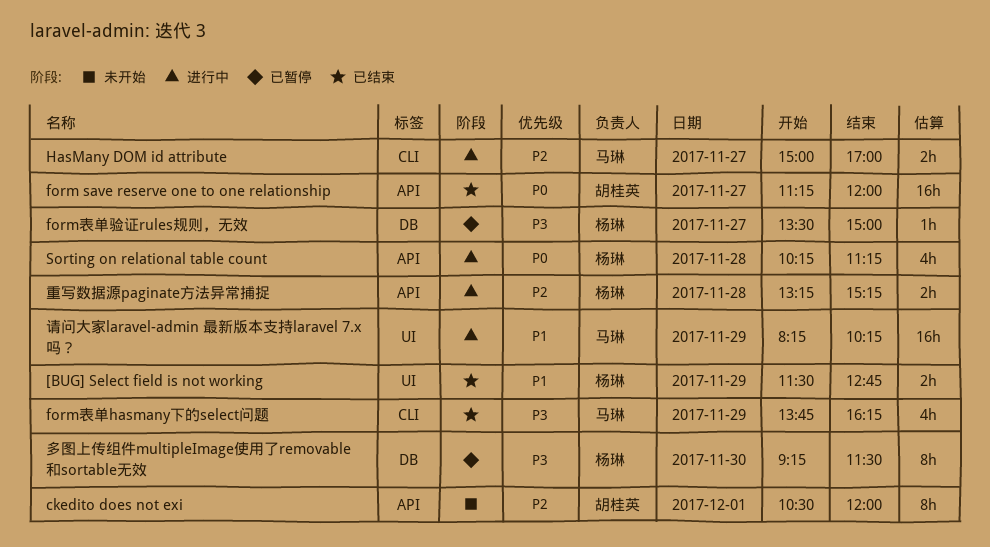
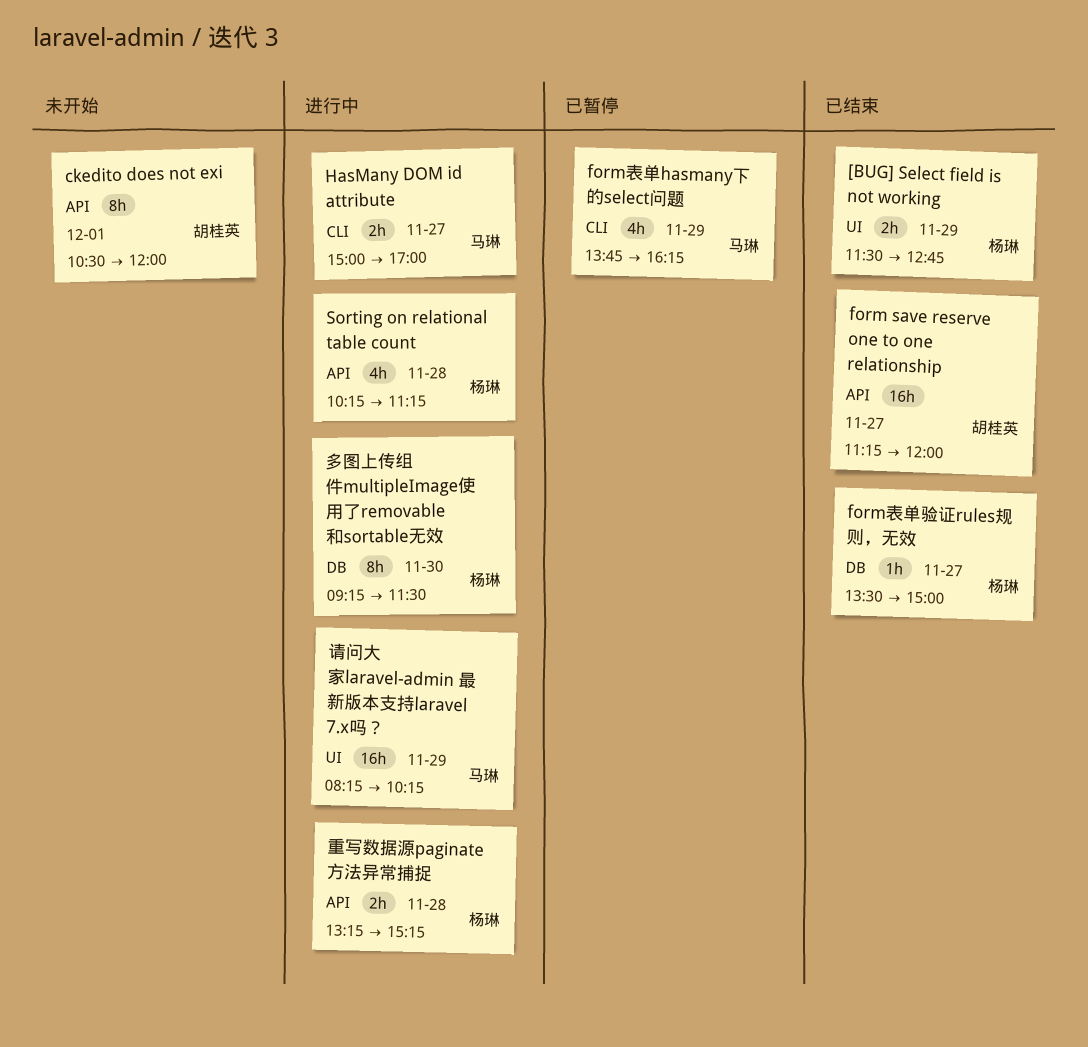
form表单hasmany下的select问题, status: 已结束 -> 已暂停
form表单验证rules规则，无效, status: 已暂停 -> 已结束
多图上传组件multipleImage使用了removable和sortable无效, status: 已暂停 -> 进行中

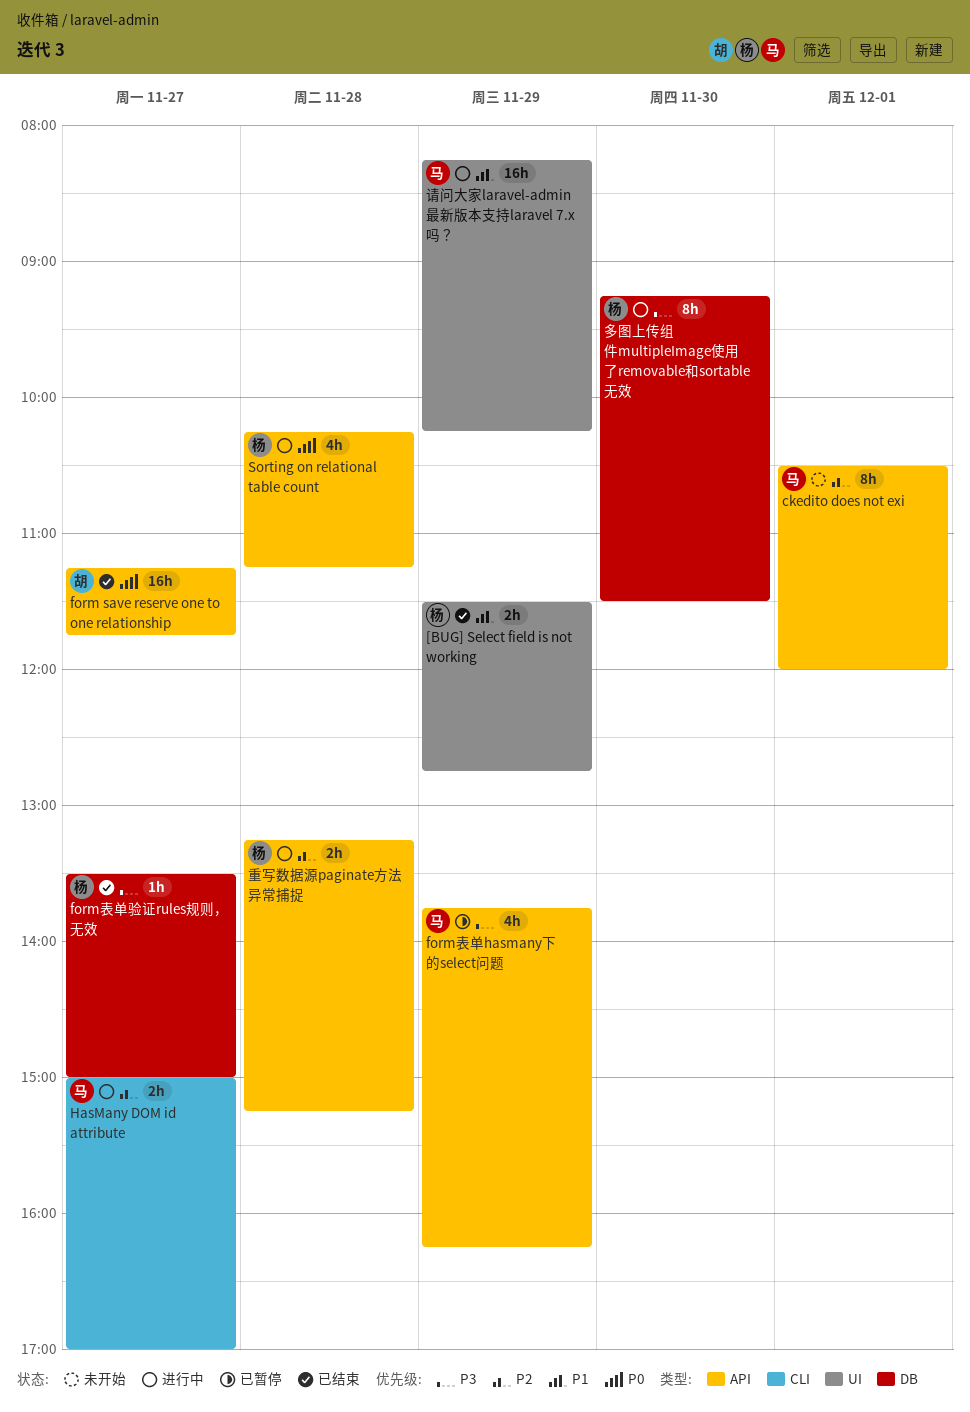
ckedito does not exi, owner: 胡桂英 -> 马琳
form save reserve one to one relationship, ends: 12:00 -> 11:45
form表单hasmany下的select问题, label: CLI -> API

